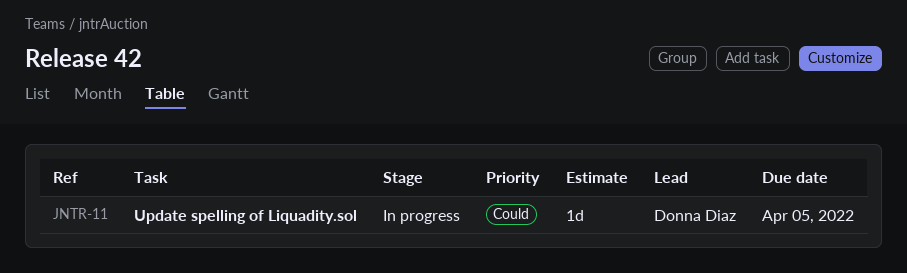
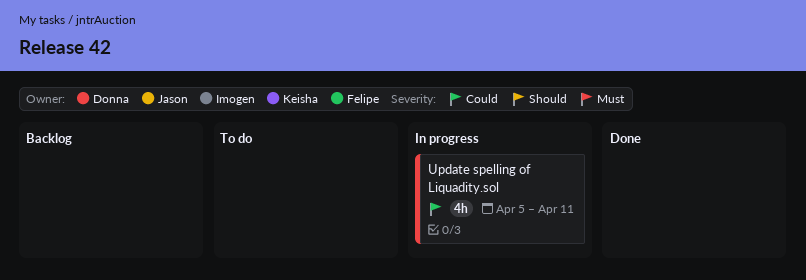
Update spelling of Liquadity.sol, estimate: 1d -> 4h
Update spelling of Liquadity.sol, due: Apr 5 -> Apr 11

